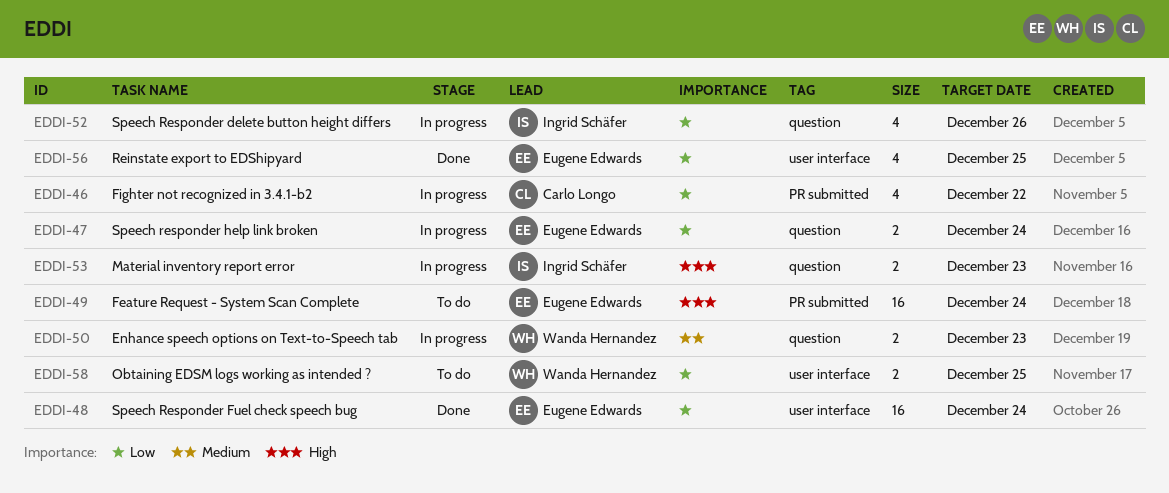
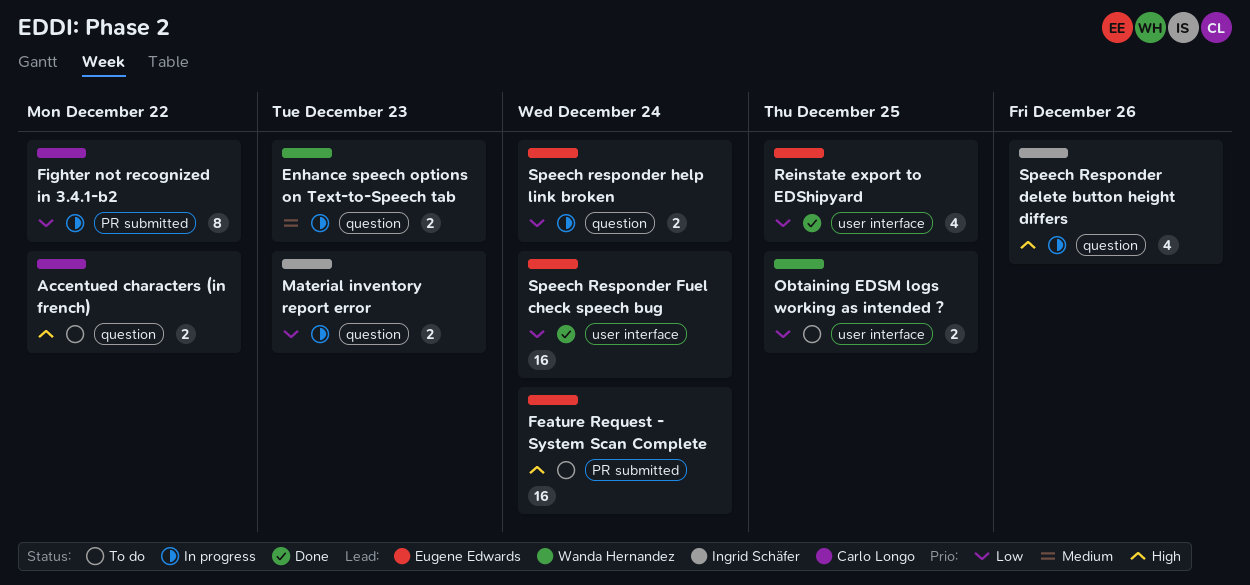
Accentued characters (in french): none -> present
Fighter not recognized in 3.4.1-b2, estimate: 4 -> 8
Material inventory report error, priority: High -> Low
Speech Responder delete button height differs, priority: Low -> High

